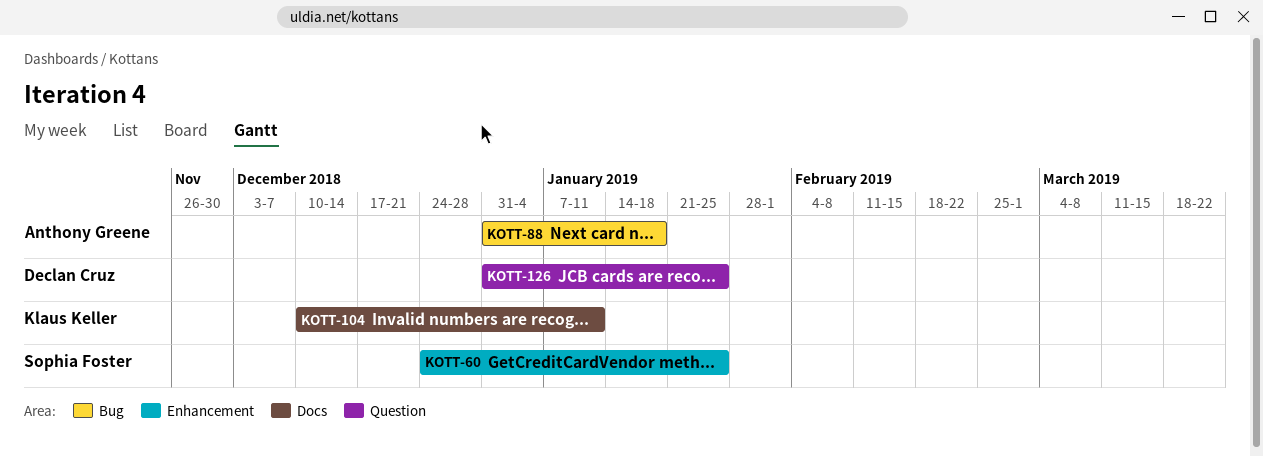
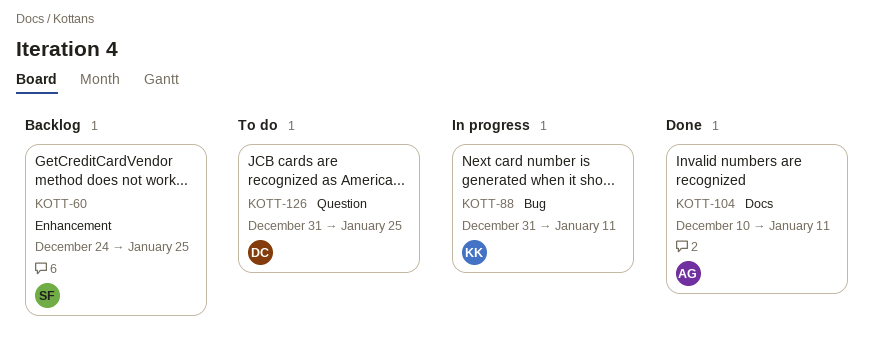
KOTT-88, owner: Anthony Greene -> Klaus Keller
KOTT-88, due: Jan 18 -> Jan 11
KOTT-104, owner: Klaus Keller -> Anthony Greene

